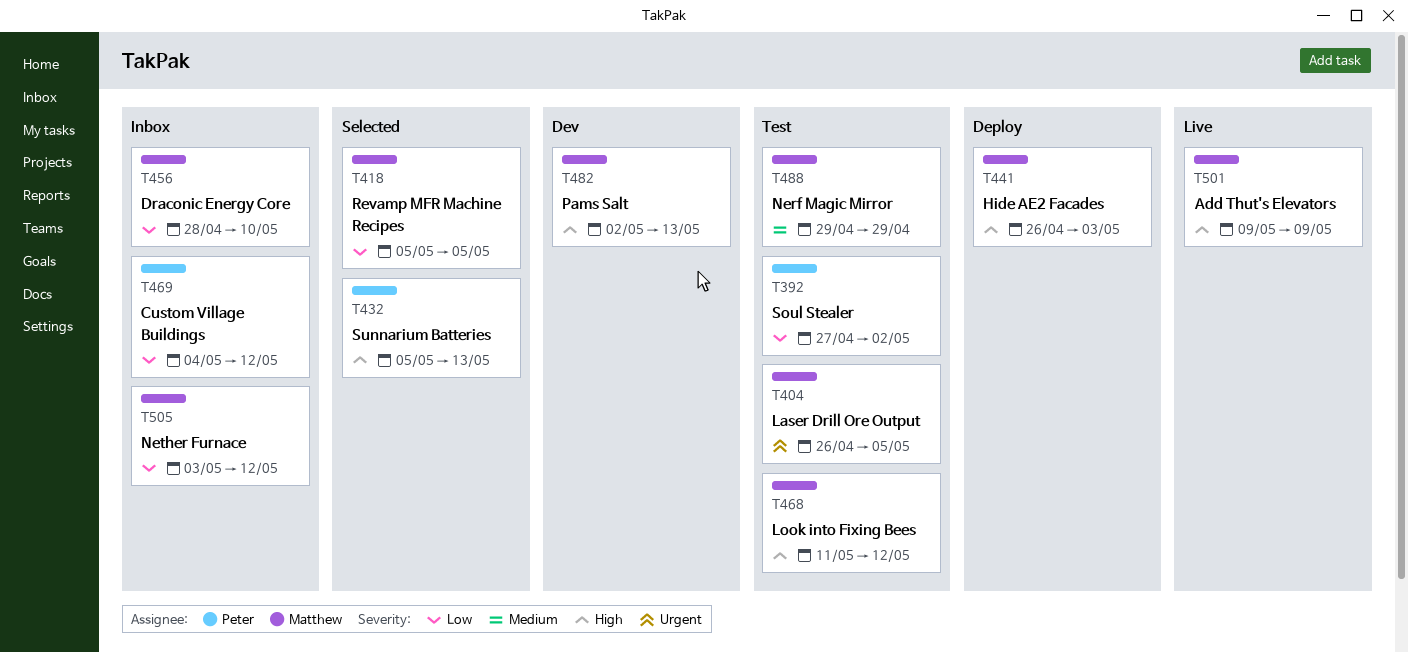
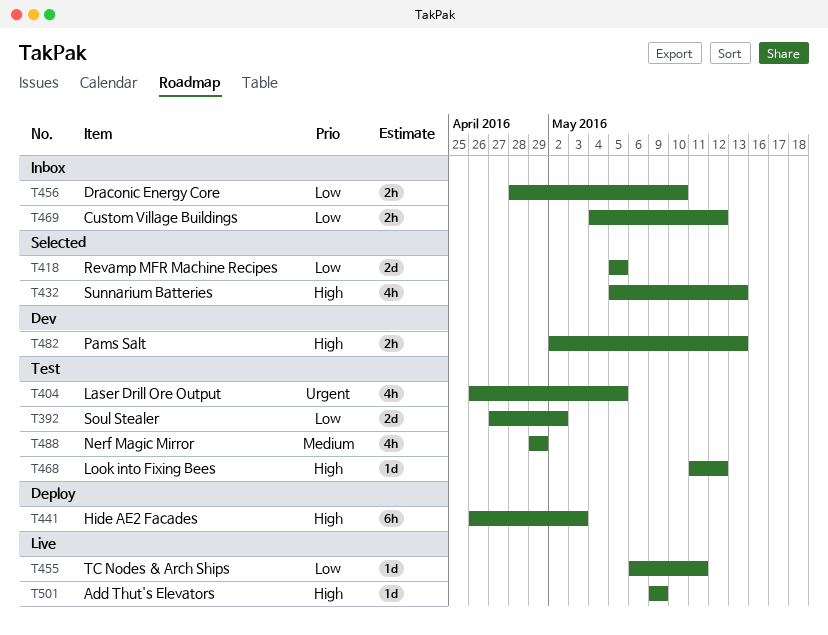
T455: none -> present
T505: present -> none

